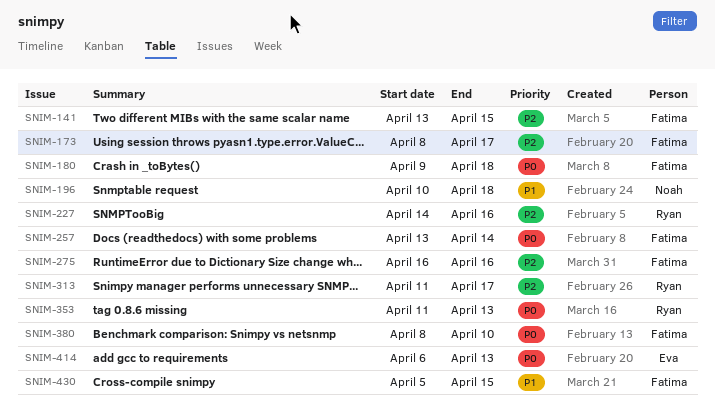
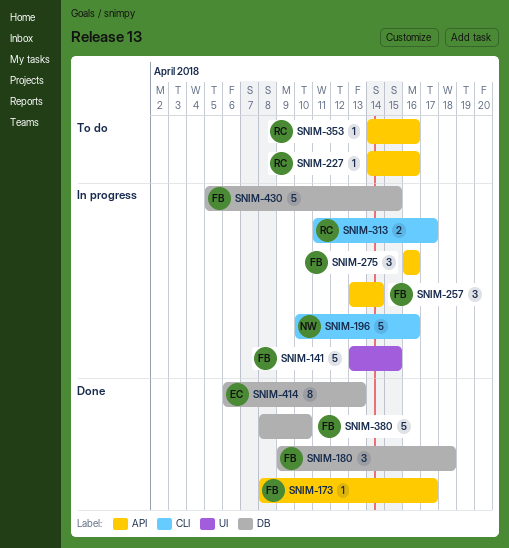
SNIM-196, due: Apr 18 -> Apr 16
SNIM-353, start: Apr 11 -> Apr 14
SNIM-353, due: Apr 13 -> Apr 16

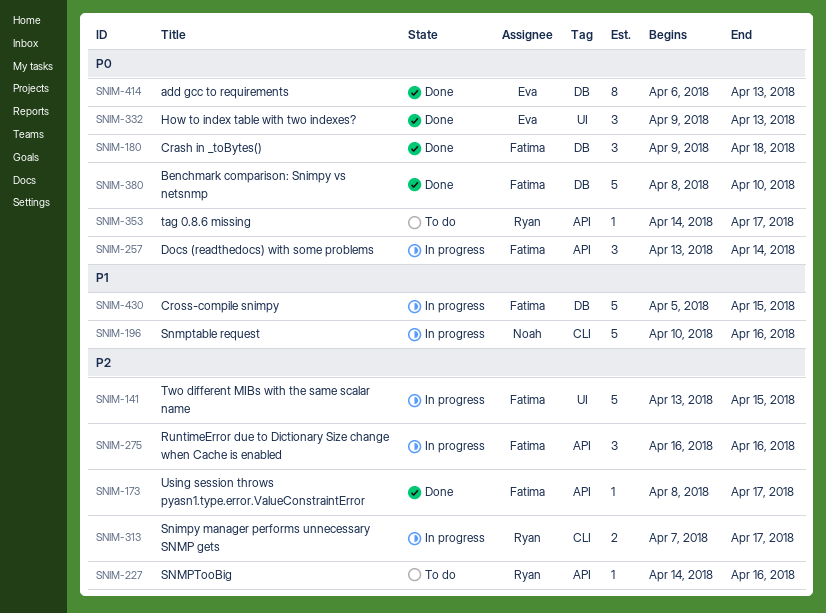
SNIM-313, start: Apr 11 -> Apr 7
SNIM-332: none -> present
SNIM-353, due: Apr 16 -> Apr 17

